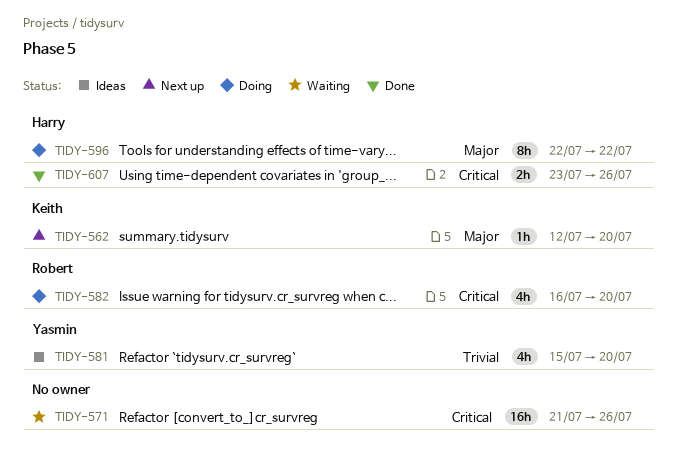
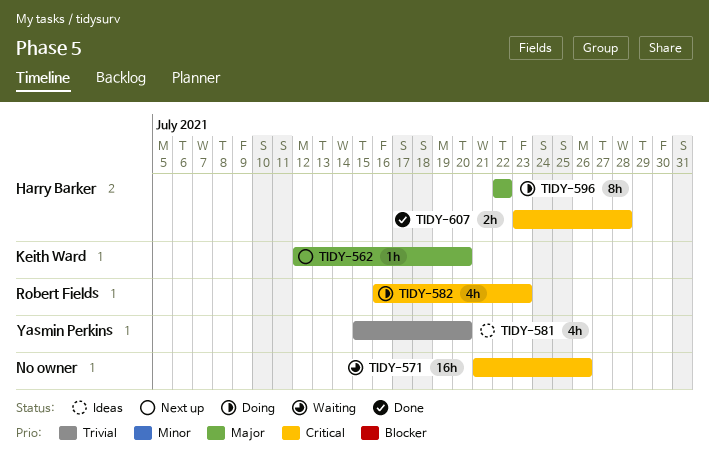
TIDY-582, due: Jul 20 -> Jul 23
TIDY-607, due: Jul 26 -> Jul 28

